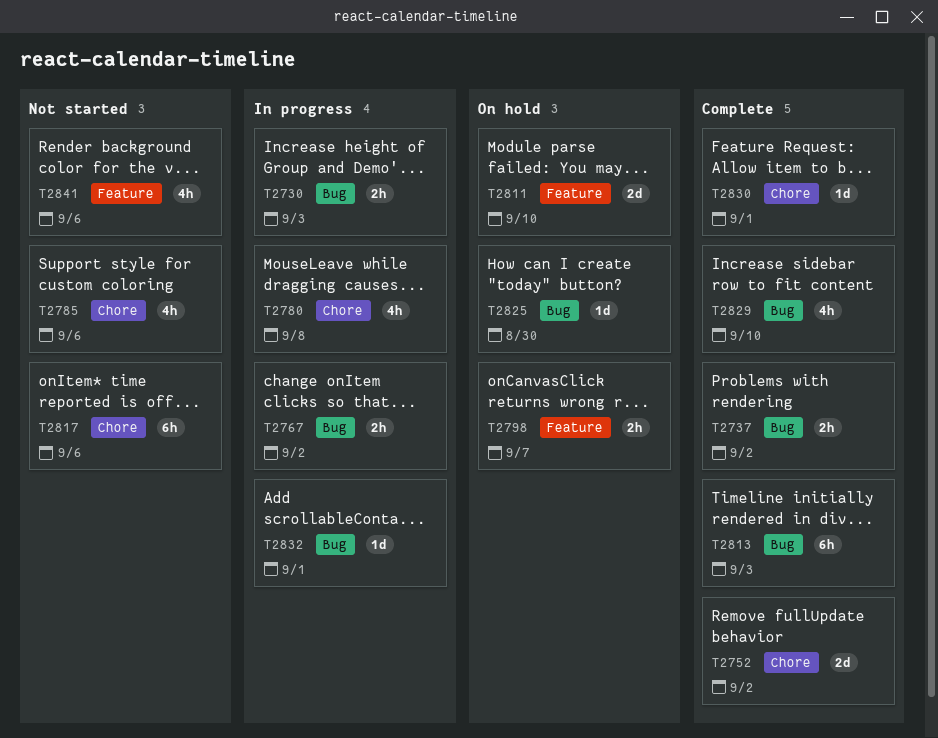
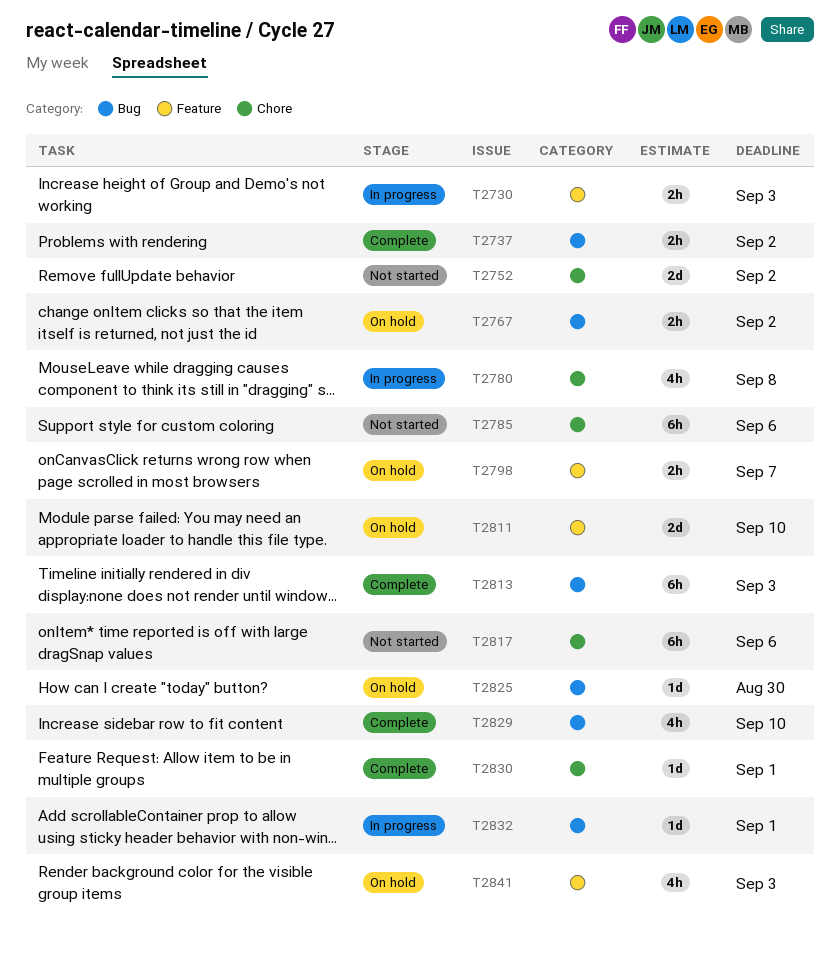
T2730, label: Bug -> Feature
T2752, status: Complete -> Not started
T2767, status: In progress -> On hold
T2785, estimate: 4h -> 6h
T2841, status: Not started -> On hold
T2841, due: Sep 6 -> Sep 3

